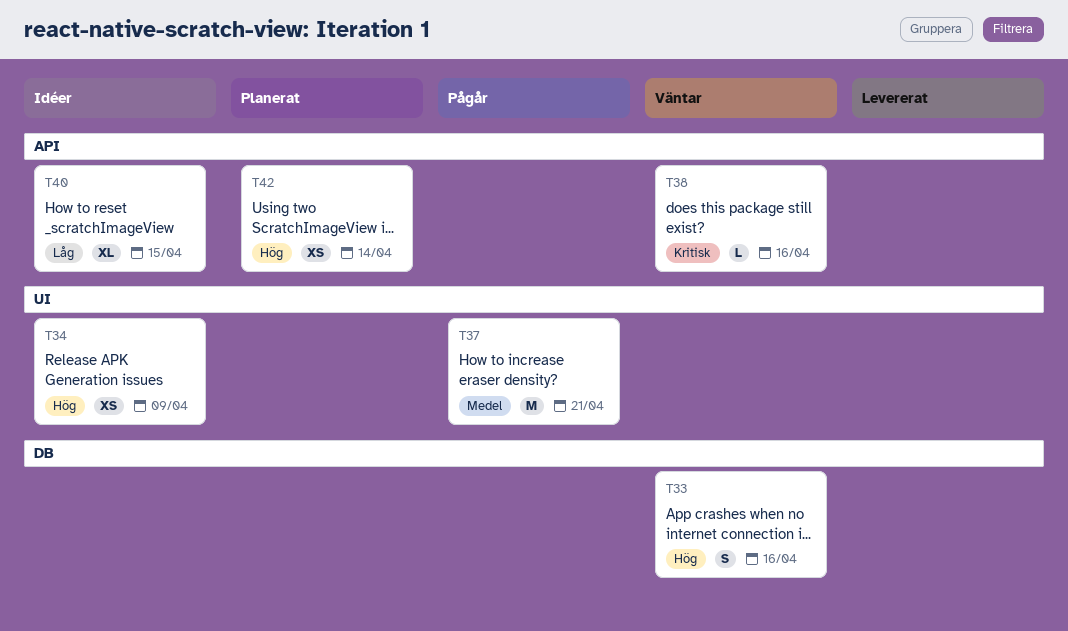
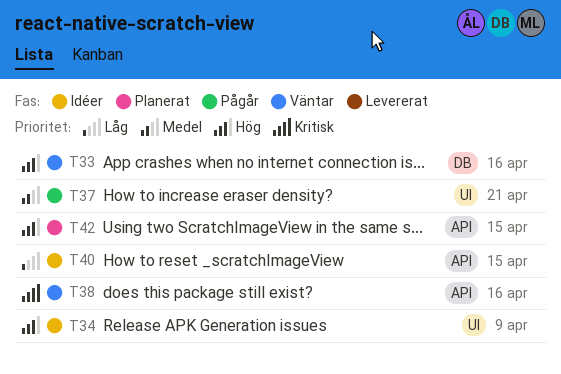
T42, due: Apr 14 -> Apr 15

